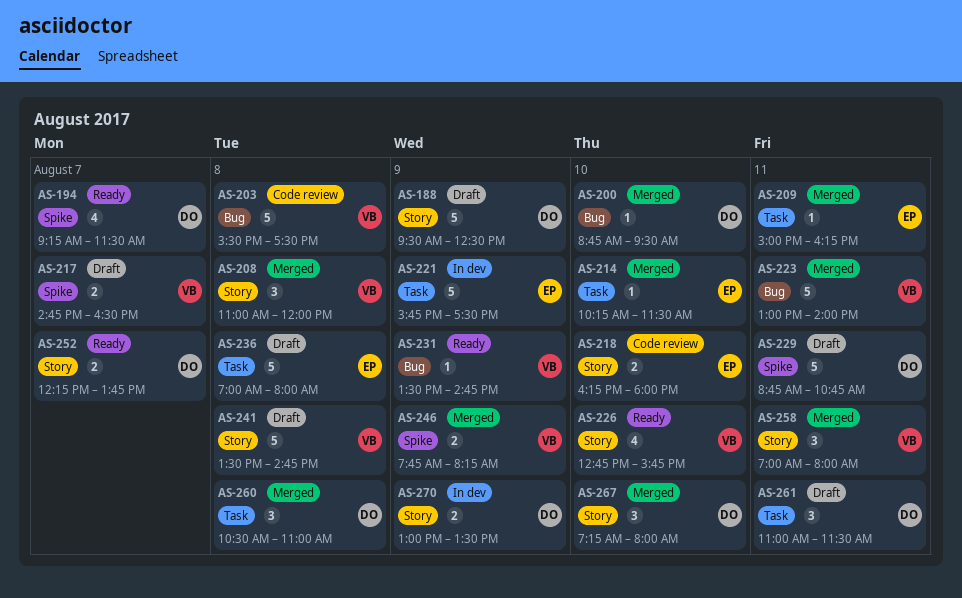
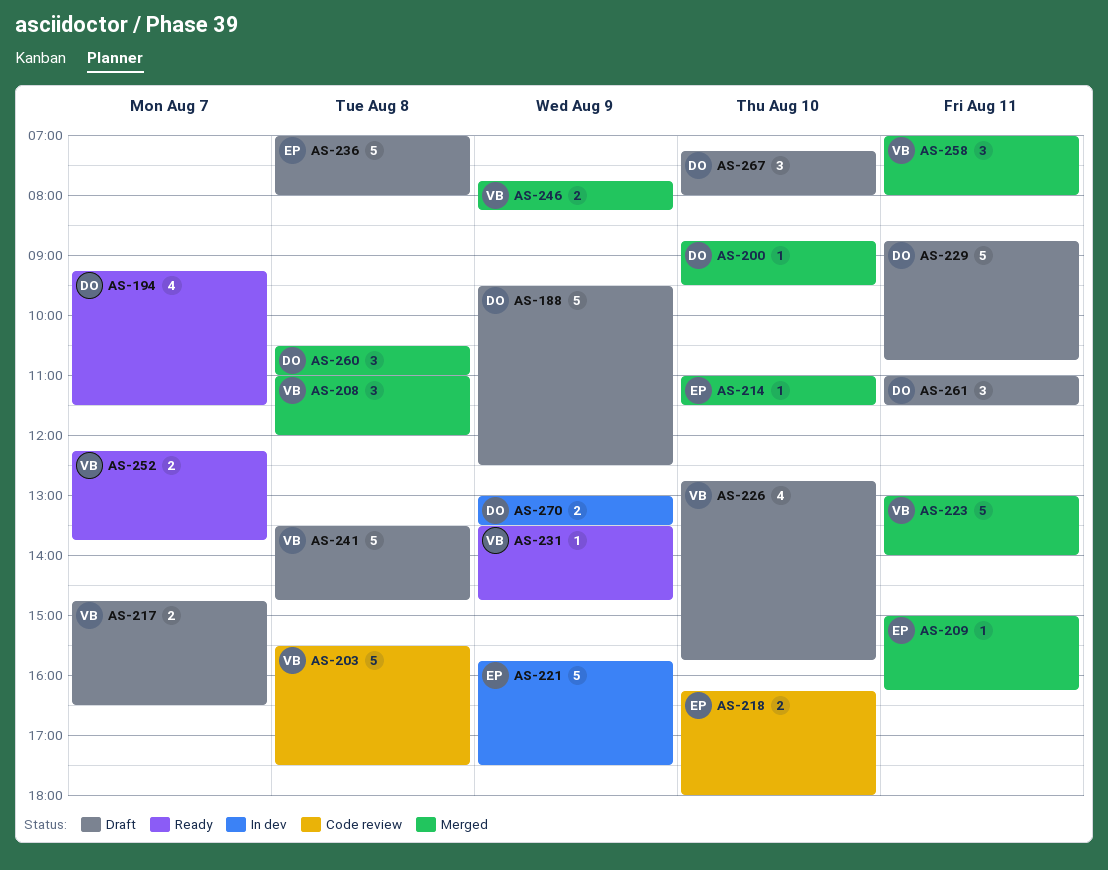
AS-214, begins: 10:15 -> 11:00
AS-226, status: Ready -> Draft
AS-252, owner: DO -> VB
AS-267, status: Merged -> Draft

